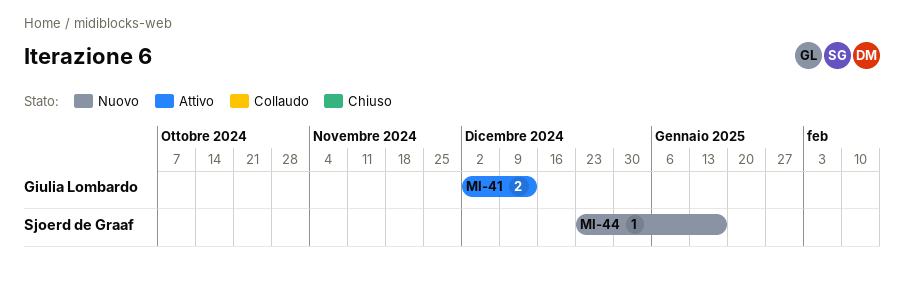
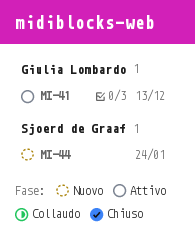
MI-44, due: Jan 17 -> Jan 24

